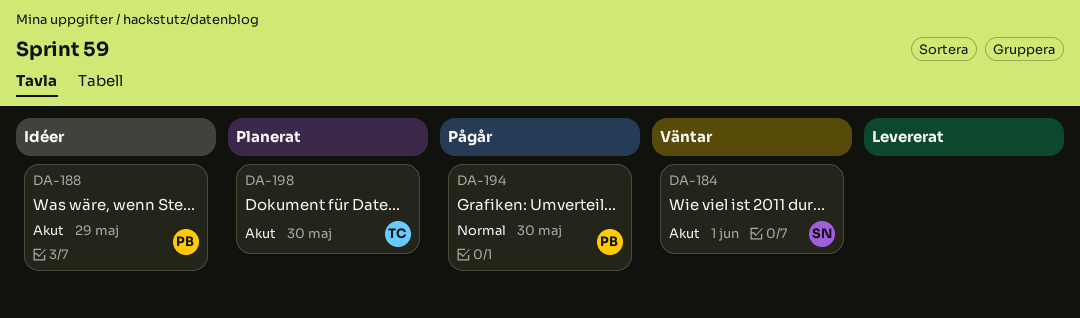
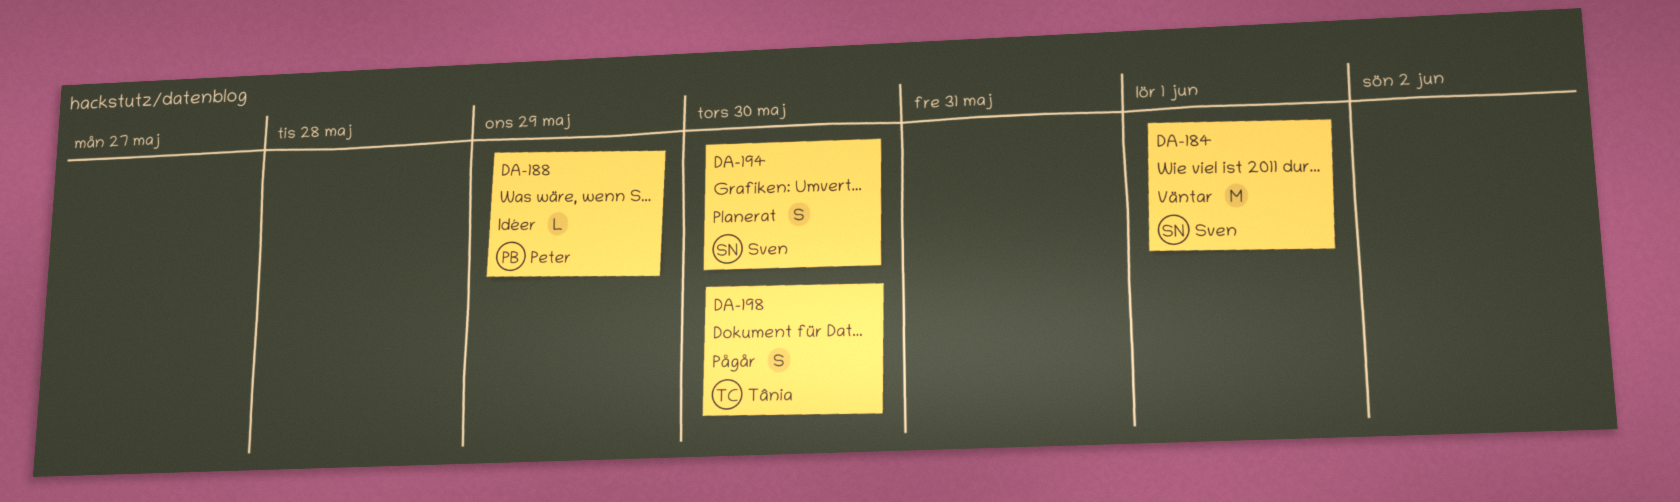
DA-194, status: Pågår -> Planerat
DA-194, owner: Peter -> Sven
DA-198, status: Planerat -> Pågår

